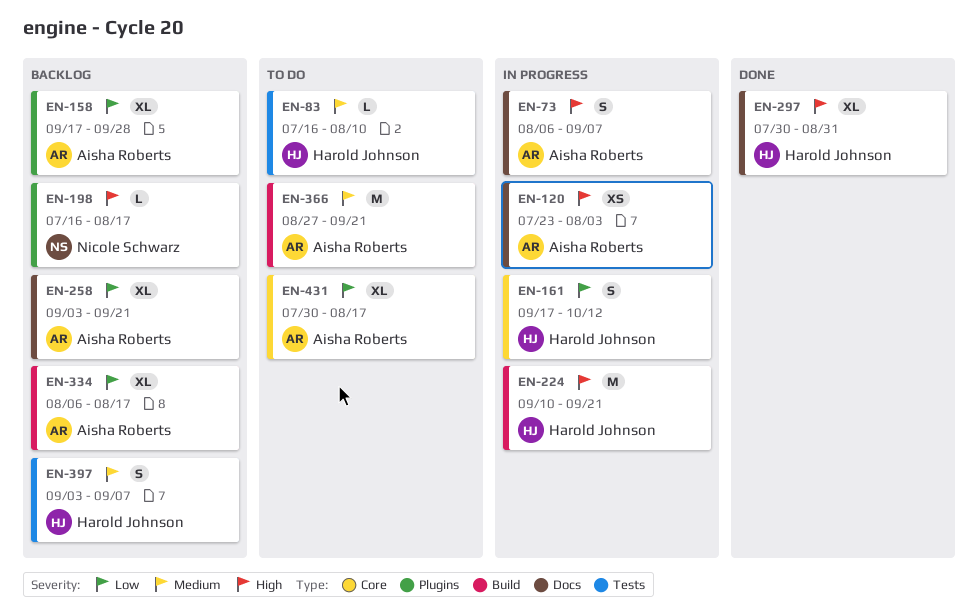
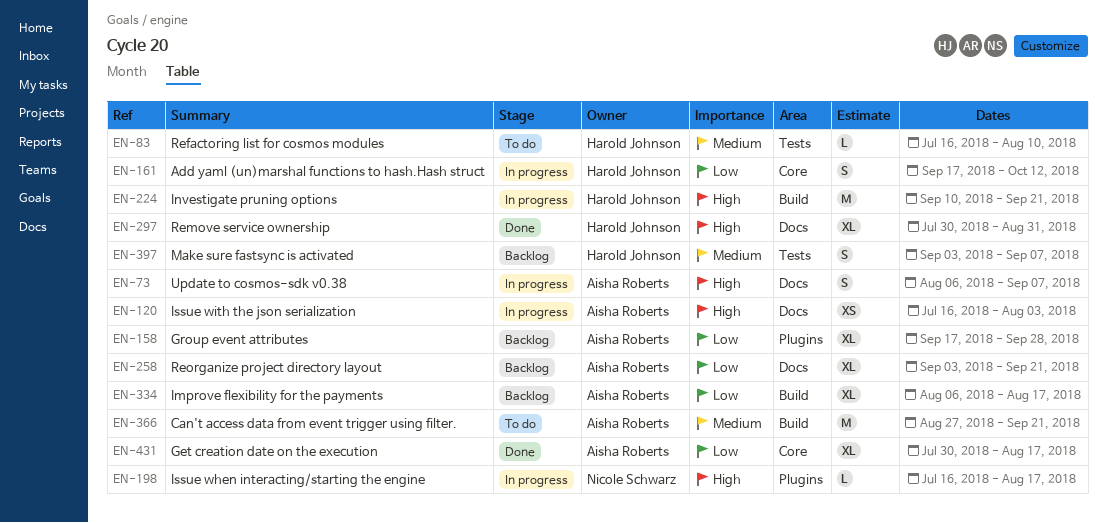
EN-120, start: Jul 23 -> Jul 16
EN-198, status: Backlog -> In progress
EN-431, status: To do -> Done

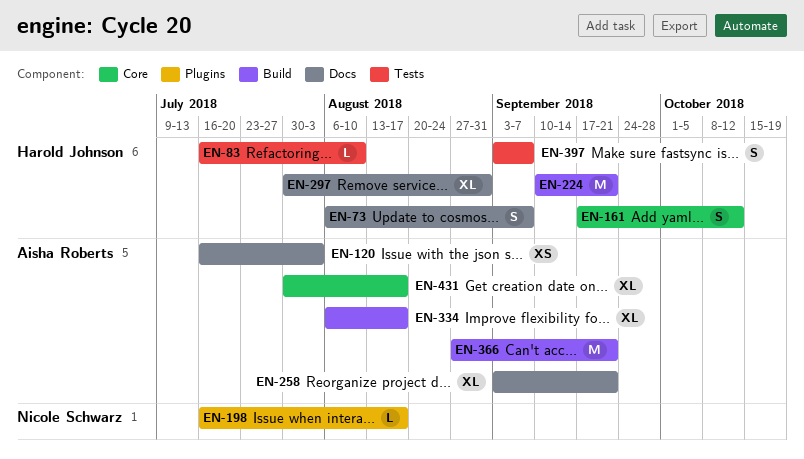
EN-73, owner: Aisha Roberts -> Harold Johnson
EN-158: present -> none

